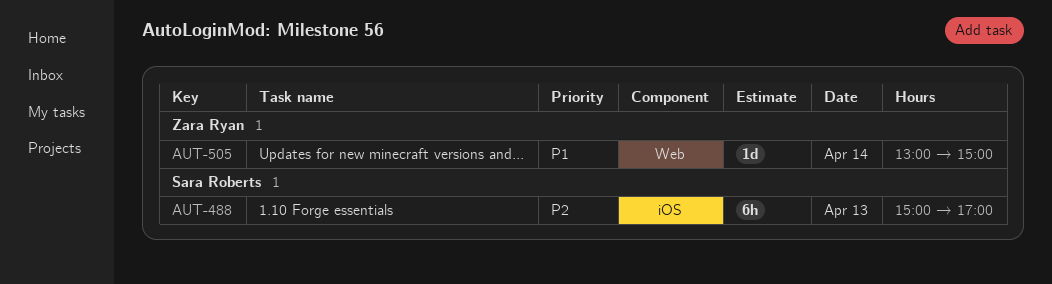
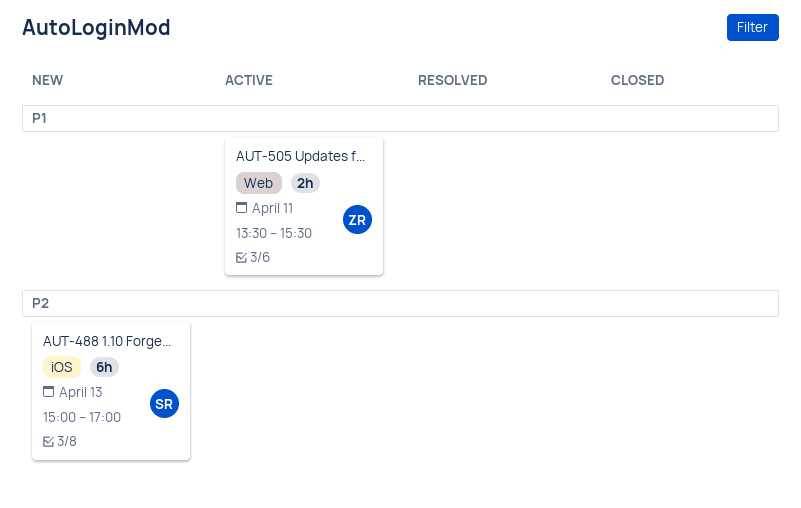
AUT-505, estimate: 1d -> 2h
AUT-505, day: Apr 14 -> Apr 11
AUT-505, begins: 13:00 -> 13:30
AUT-505, ends: 15:00 -> 15:30

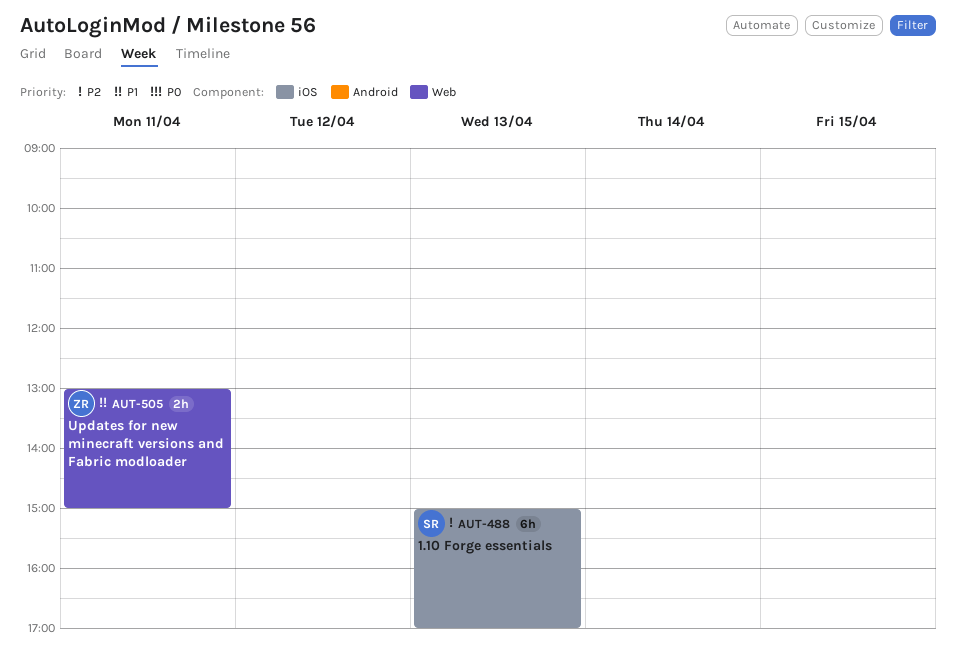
AUT-505, begins: 13:30 -> 13:00
AUT-505, ends: 15:30 -> 15:00

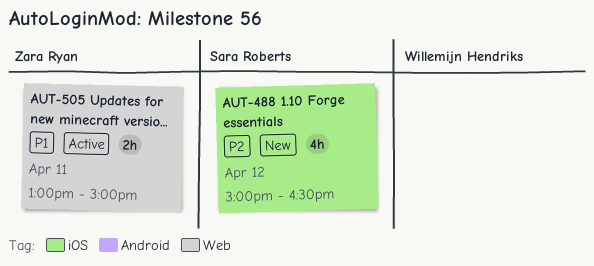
AUT-488, estimate: 6h -> 4h
AUT-488, day: Apr 13 -> Apr 12
AUT-488, ends: 17:00 -> 16:30

